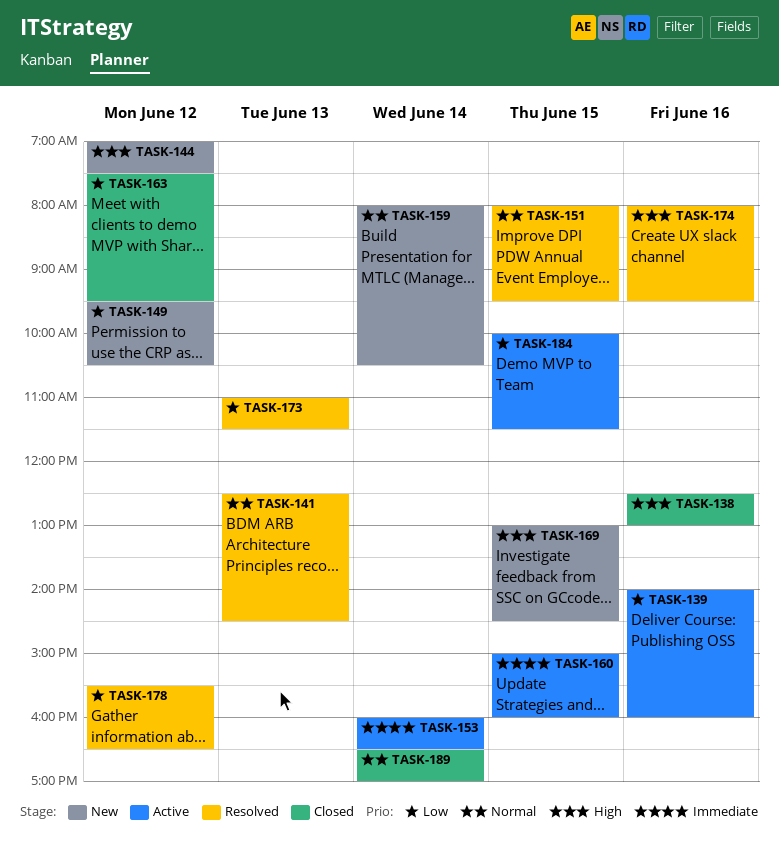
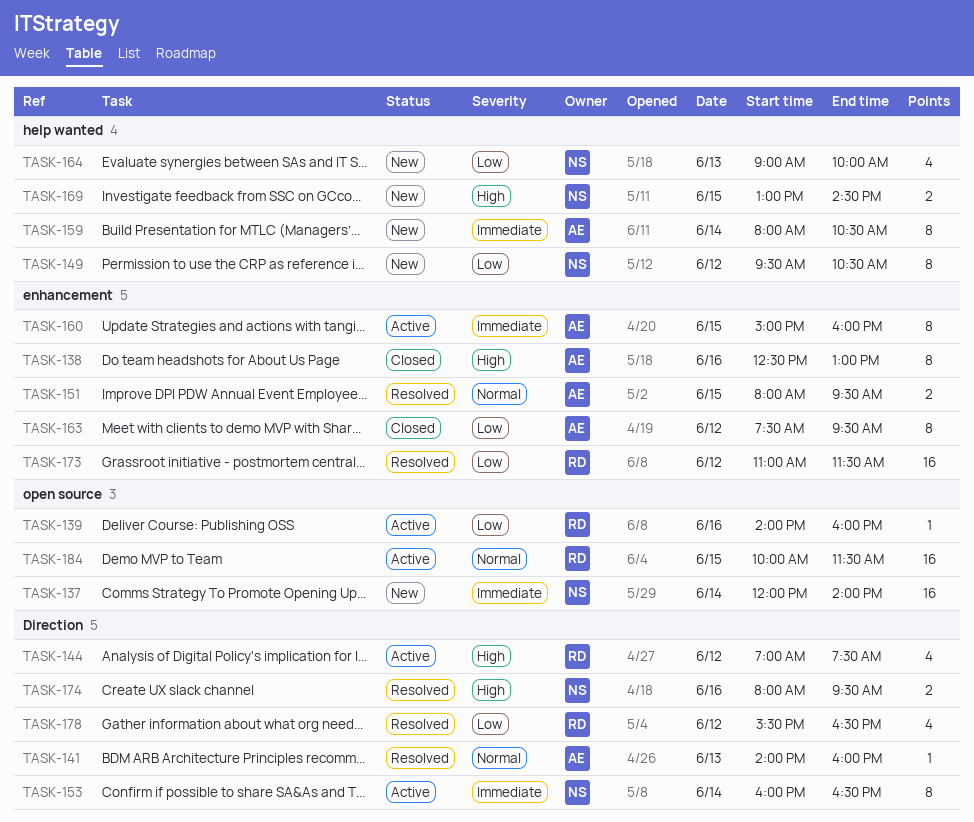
TASK-137: none -> present
TASK-141, begins: 12:30 -> 14:00
TASK-141, ends: 14:30 -> 16:00
TASK-144, status: New -> Active
TASK-159, priority: Normal -> Immediate
TASK-164: none -> present
TASK-173, day: Jun 13 -> Jun 12
TASK-184, priority: Low -> Normal
TASK-189: present -> none

